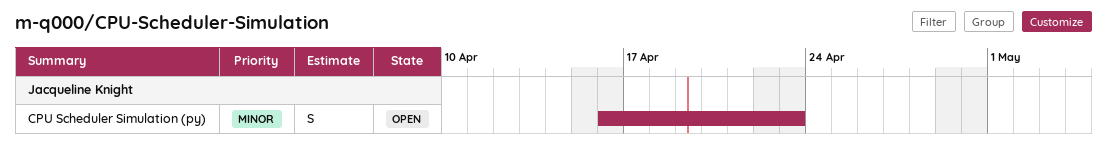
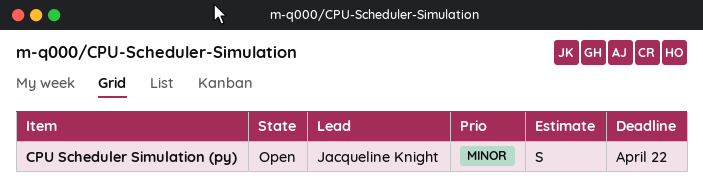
CPU Scheduler Simulation (py), due: Apr 23 -> Apr 22

